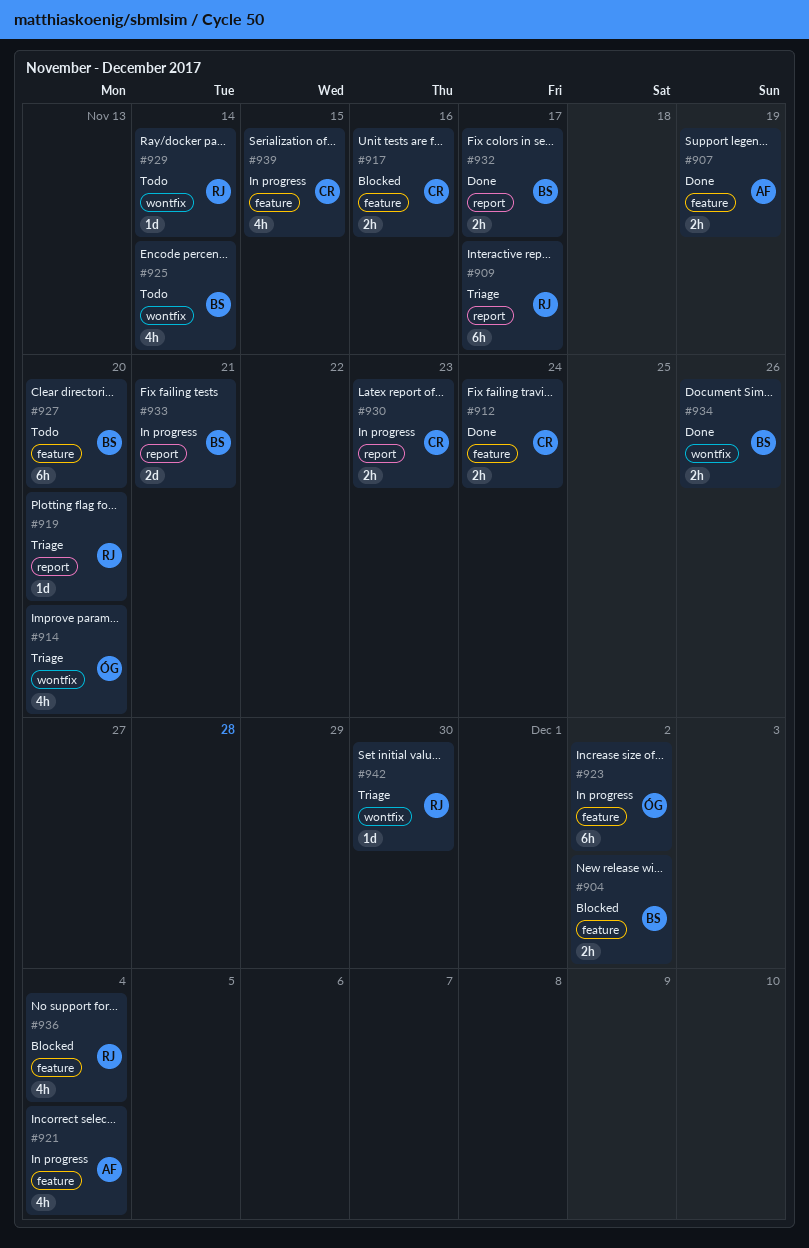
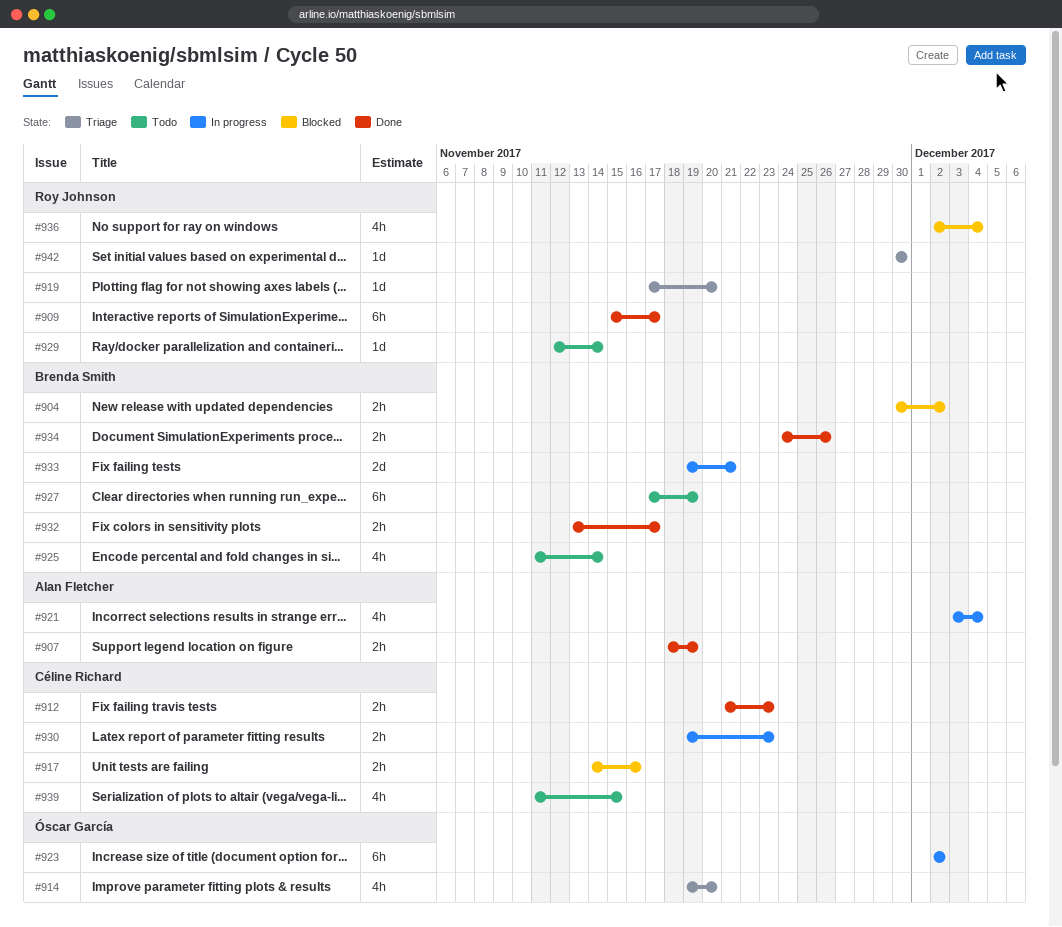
#909, status: Triage -> Done
#912, due: Nov 24 -> Nov 23
#927, due: Nov 20 -> Nov 19
#939, status: In progress -> Todo

